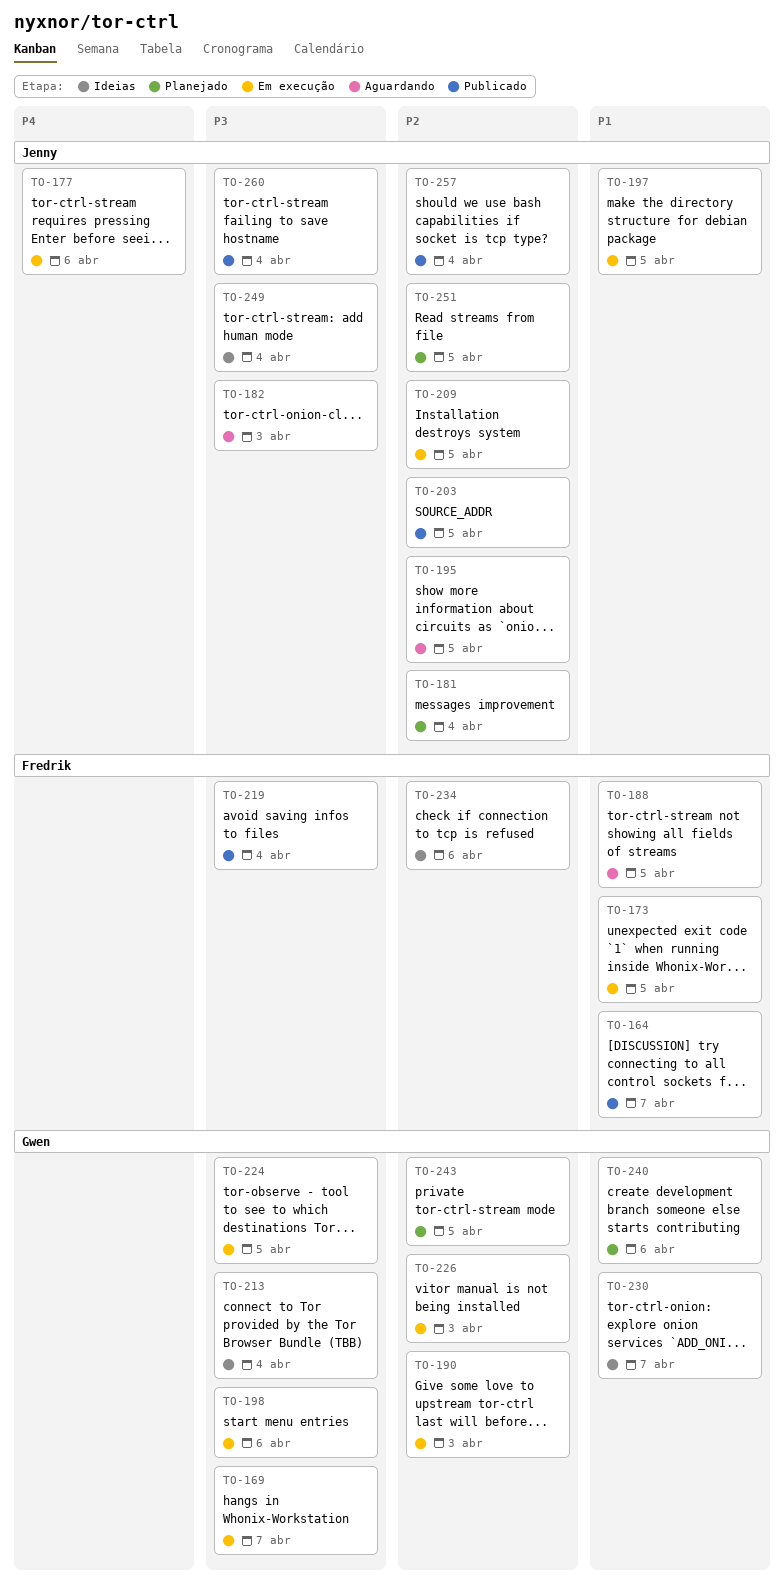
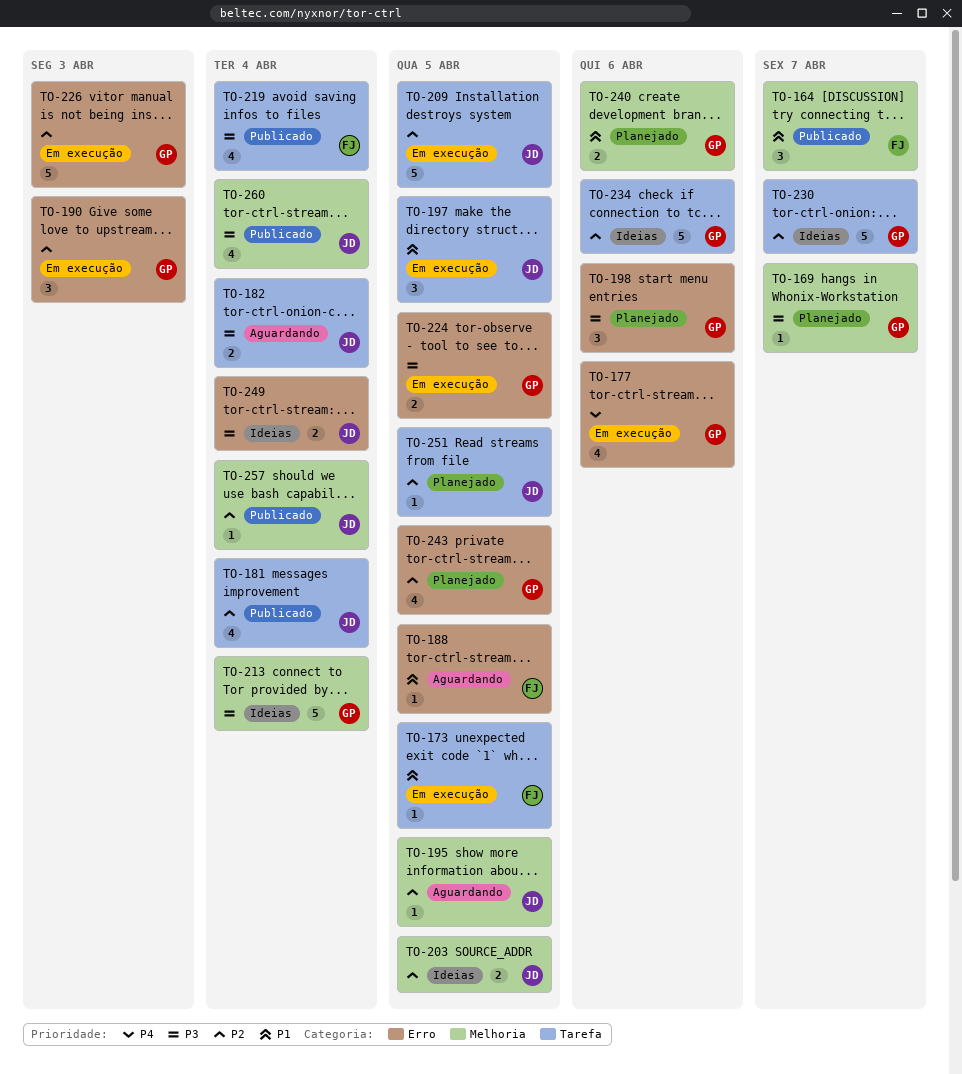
TO-169, status: Em execução -> Planejado
TO-177, owner: Jenny -> Gwen
TO-181, status: Planejado -> Publicado
TO-182, due: Apr 3 -> Apr 4
TO-198, status: Em execução -> Planejado
TO-203, status: Publicado -> Ideias
TO-230, priority: P1 -> P2
TO-234, owner: Fredrik -> Gwen

